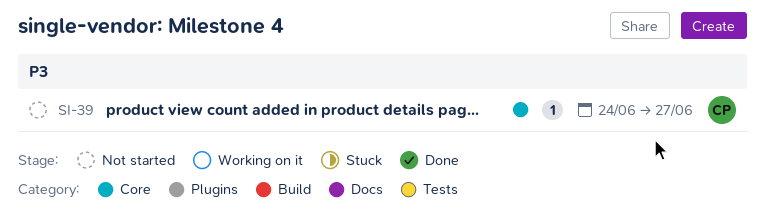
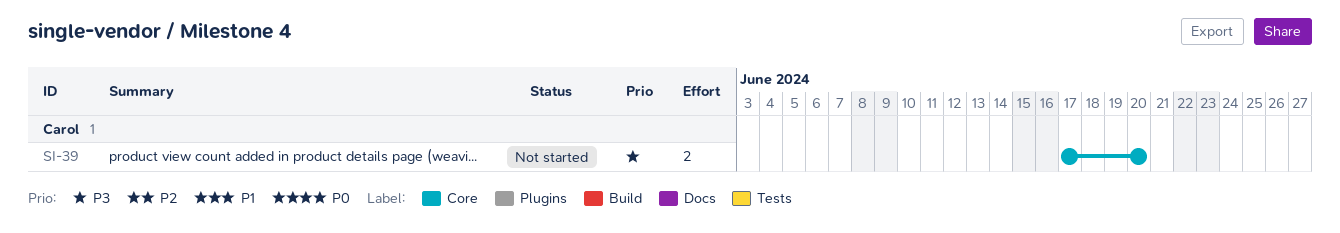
SI-39, estimate: 1 -> 2
SI-39, start: Jun 24 -> Jun 17
SI-39, due: Jun 27 -> Jun 20

